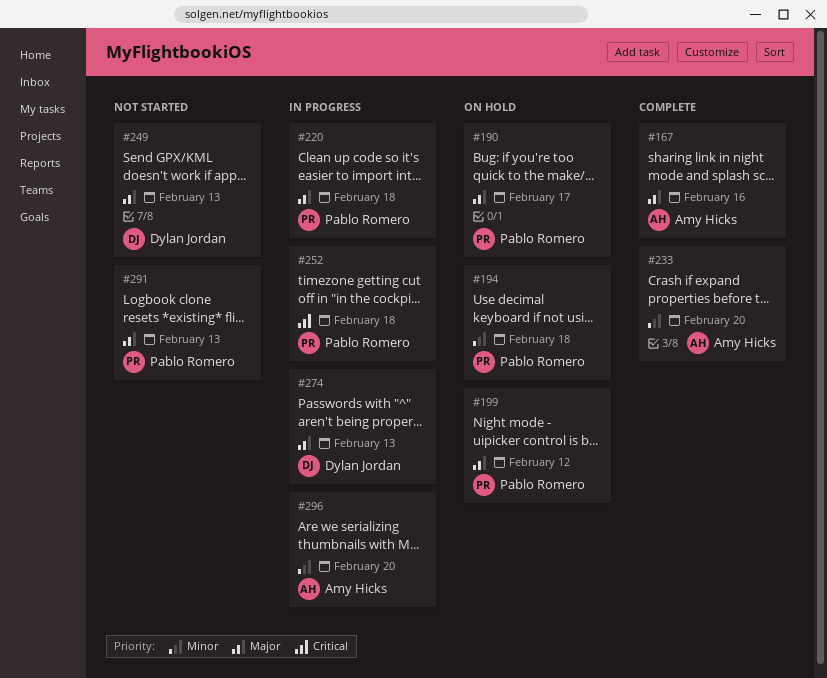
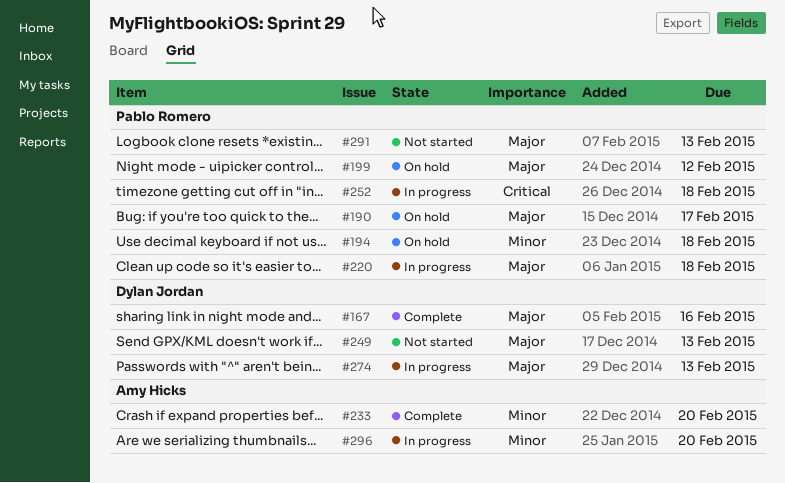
#167, owner: Amy Hicks -> Dylan Jordan

